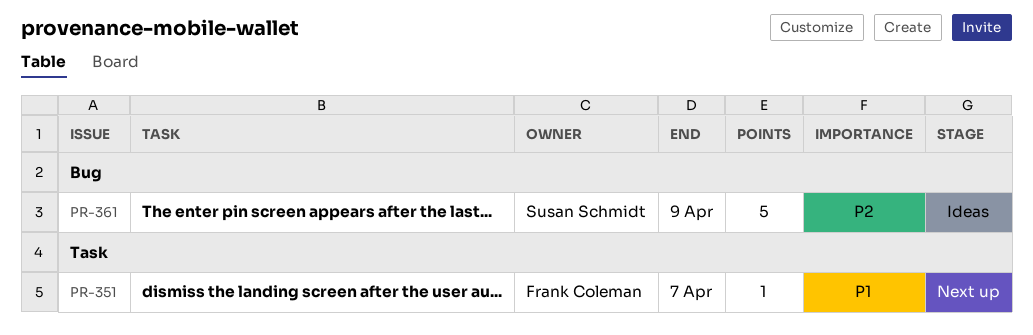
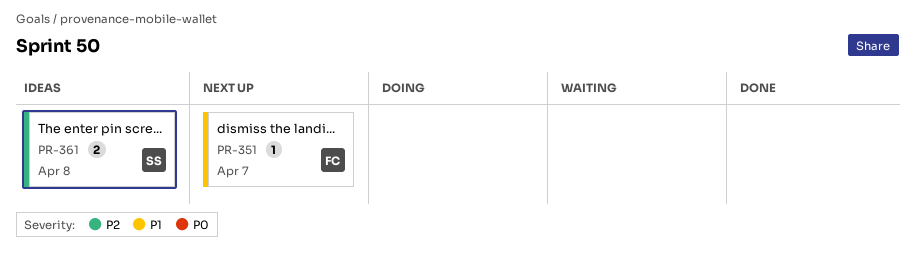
PR-361, estimate: 5 -> 2
PR-361, due: Apr 9 -> Apr 8

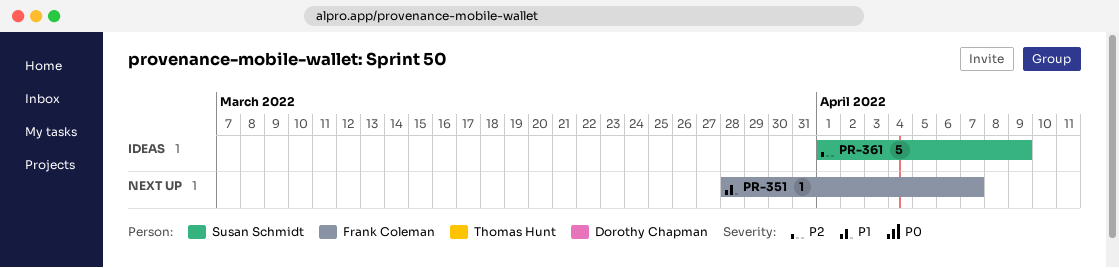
PR-361, estimate: 2 -> 5
PR-361, due: Apr 8 -> Apr 9

